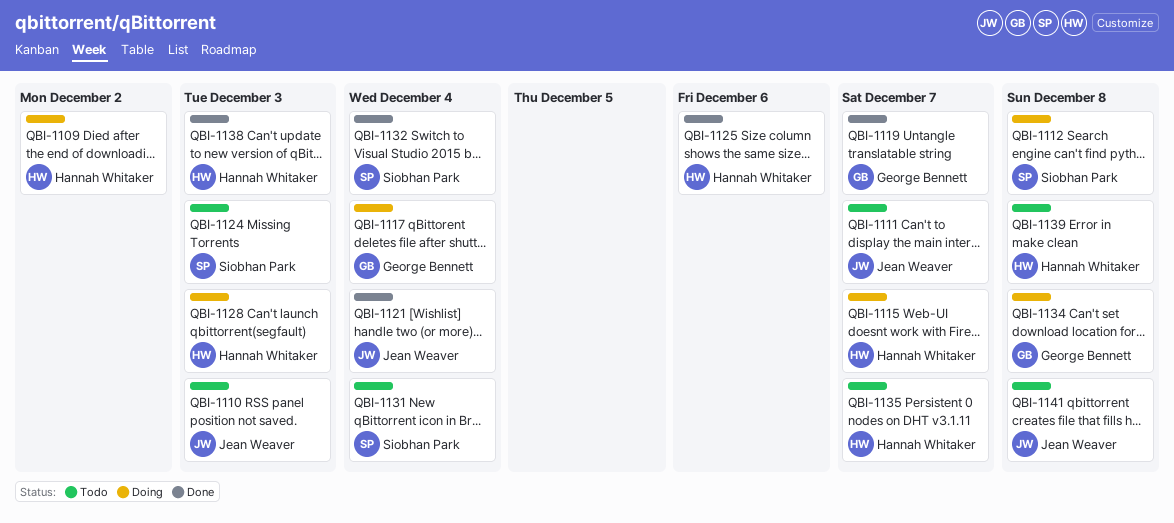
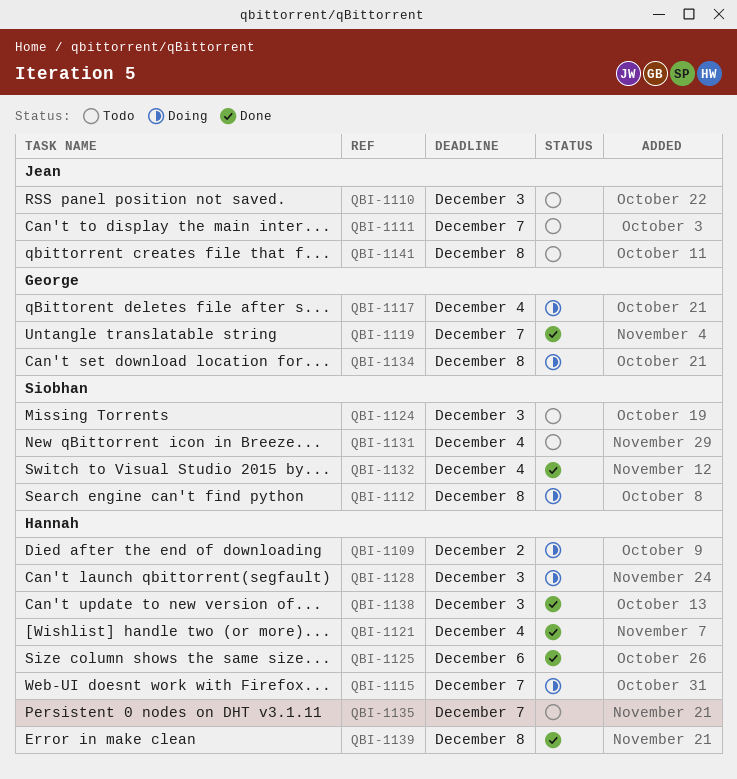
QBI-1121, owner: Jean Weaver -> Hannah Whitaker
QBI-1139, status: Todo -> Done

